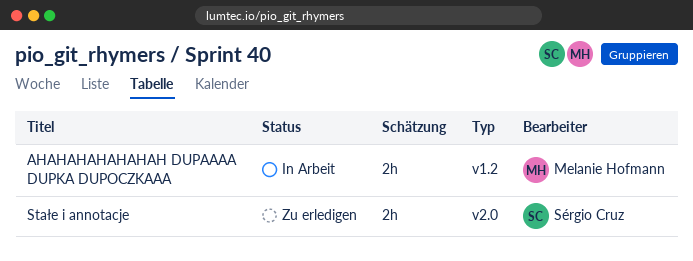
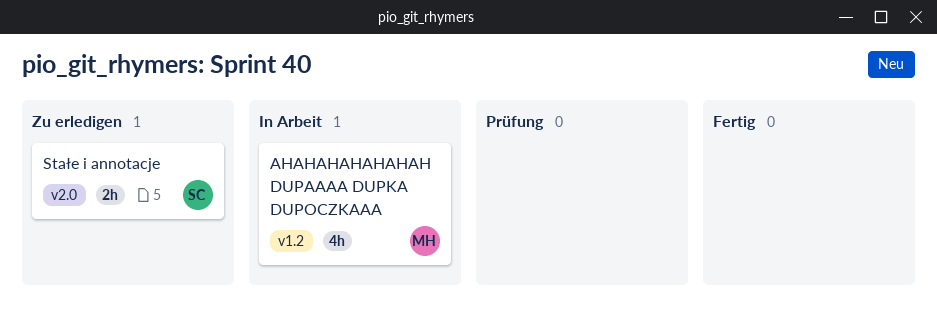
AHAHAHAHAHAHAH DUPAAAA DUPKA DUPOCZKAAA, estimate: 2h -> 4h

